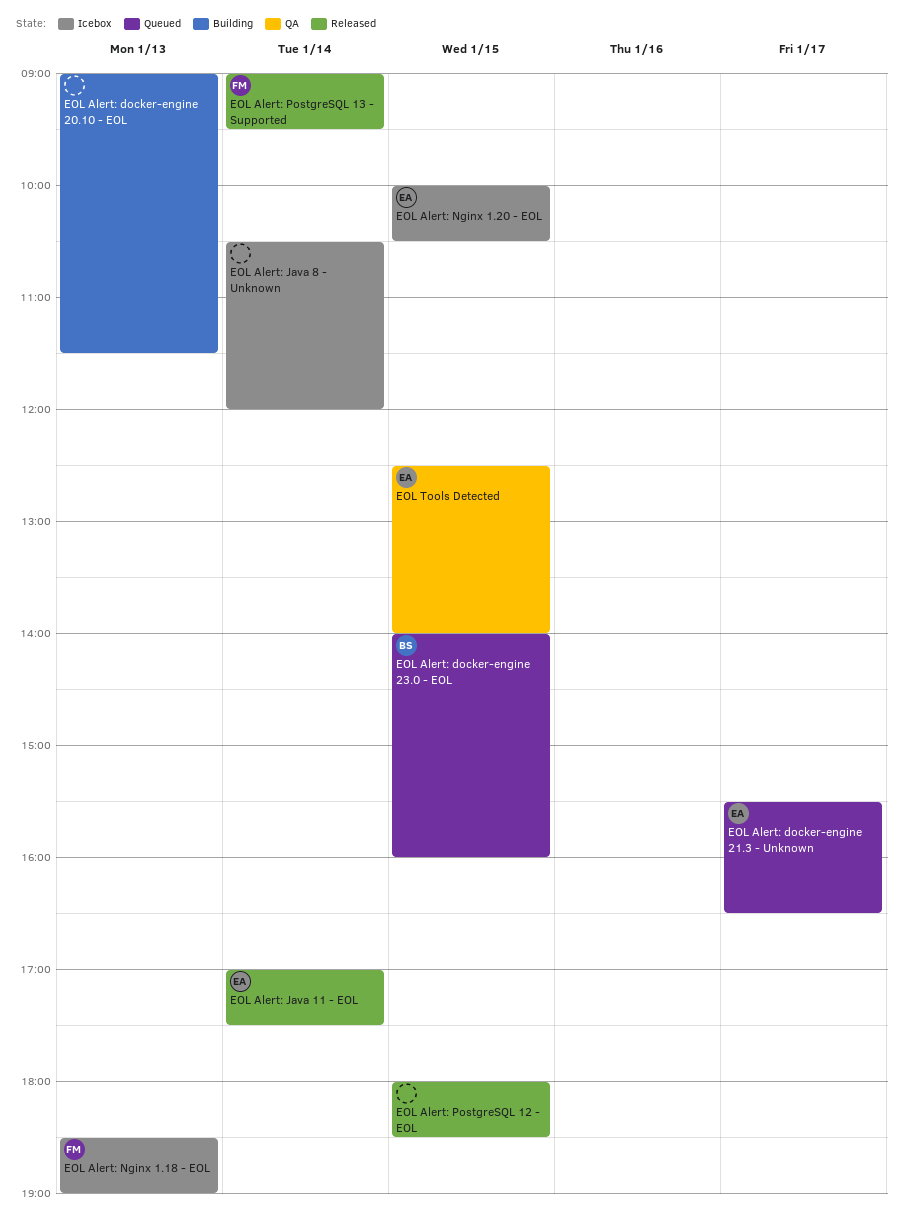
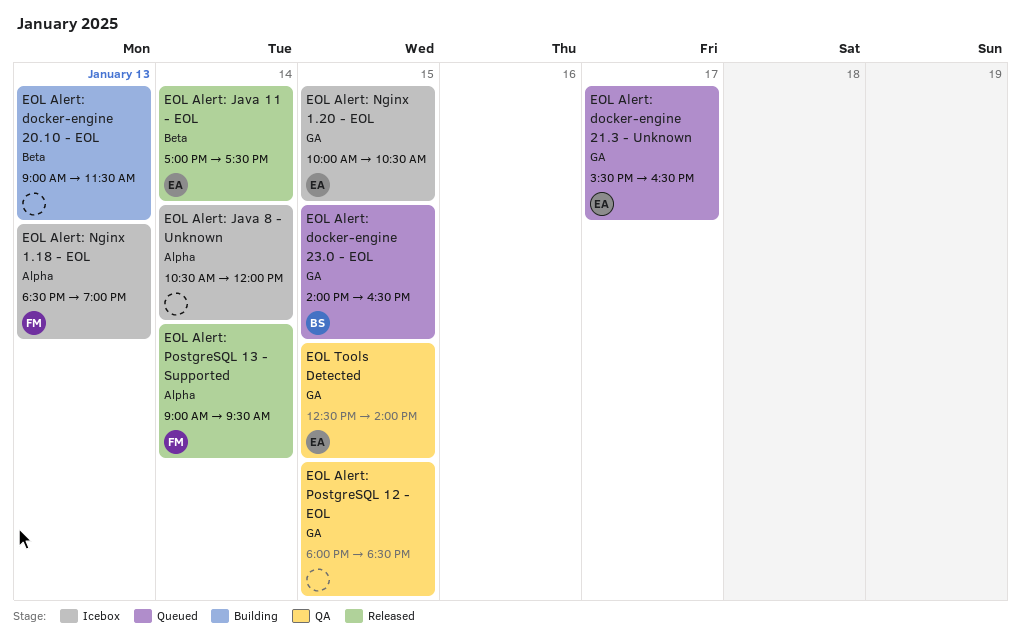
EOL Alert: docker-engine 23.0 - EOL, ends: 16:00 -> 16:30
EOL Alert: PostgreSQL 12 - EOL, status: Released -> QA

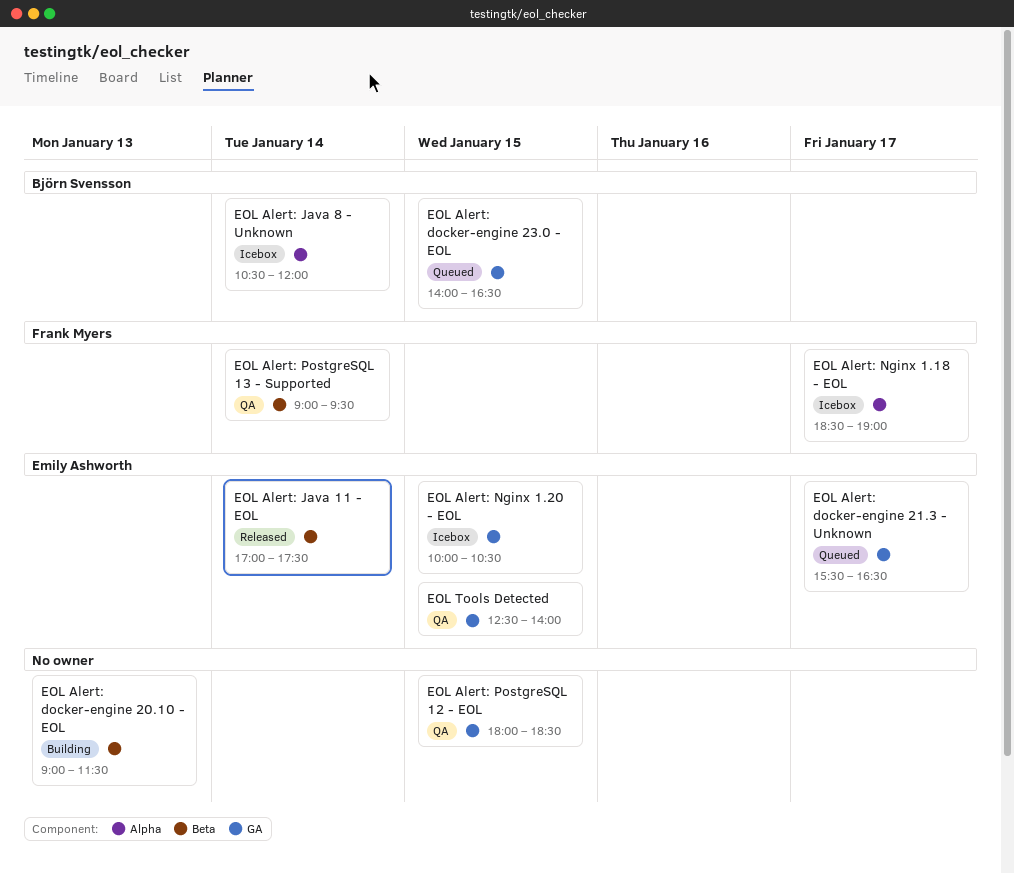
EOL Alert: Java 8 - Unknown, owner: none -> Björn Svensson
EOL Alert: Nginx 1.18 - EOL, day: Jan 13 -> Jan 17
EOL Alert: PostgreSQL 13 - Supported, status: Released -> QA
EOL Alert: PostgreSQL 13 - Supported, label: Alpha -> Beta

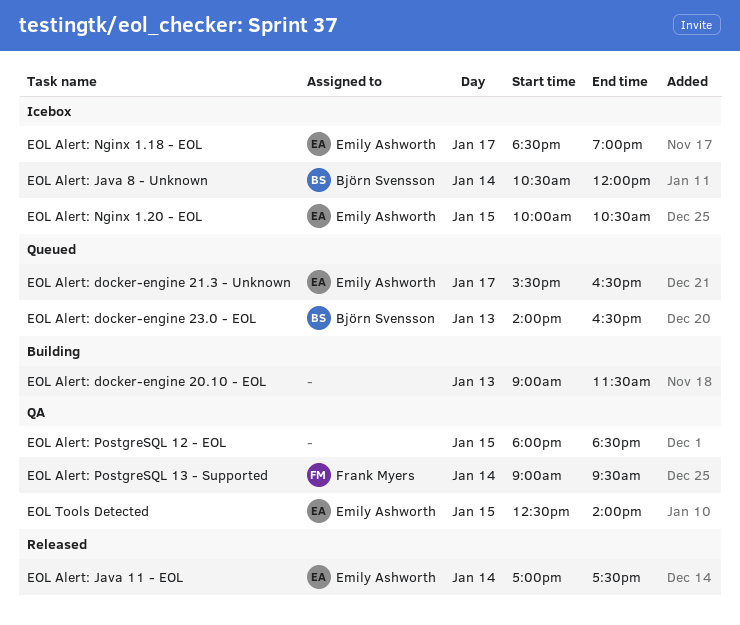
EOL Alert: docker-engine 23.0 - EOL, day: Jan 15 -> Jan 13
EOL Alert: Nginx 1.18 - EOL, owner: Frank Myers -> Emily Ashworth

